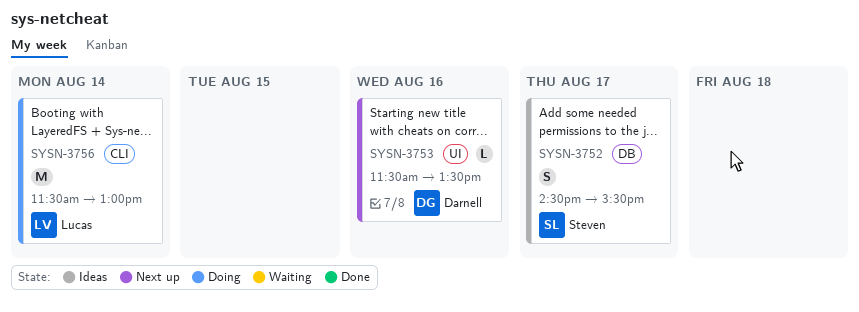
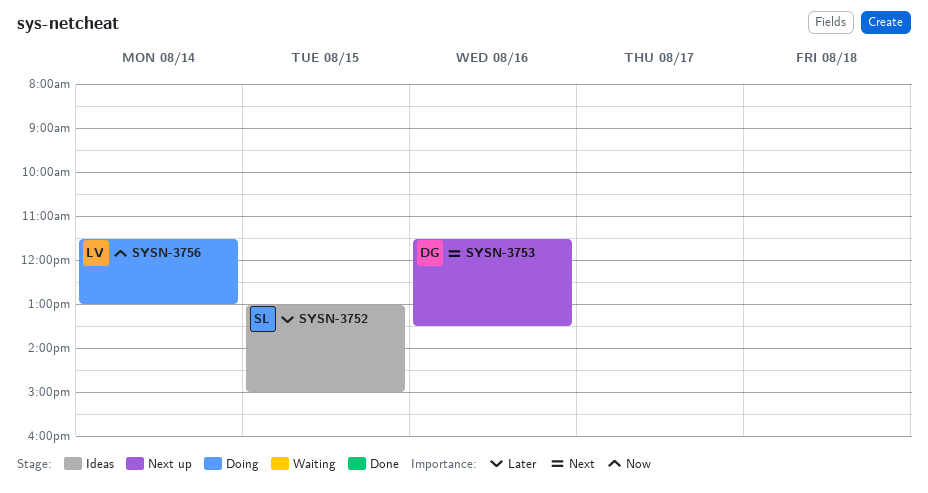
SYSN-3752, day: Aug 17 -> Aug 15
SYSN-3752, begins: 14:30 -> 13:00
SYSN-3752, ends: 15:30 -> 15:00

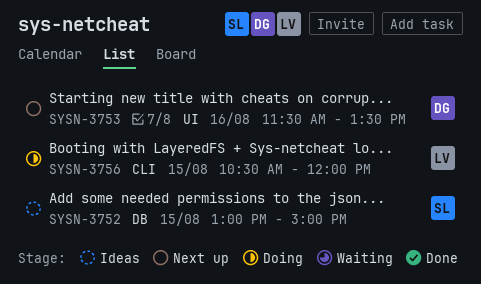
SYSN-3756, day: Aug 14 -> Aug 15
SYSN-3756, begins: 11:30 -> 10:30
SYSN-3756, ends: 13:00 -> 12:00

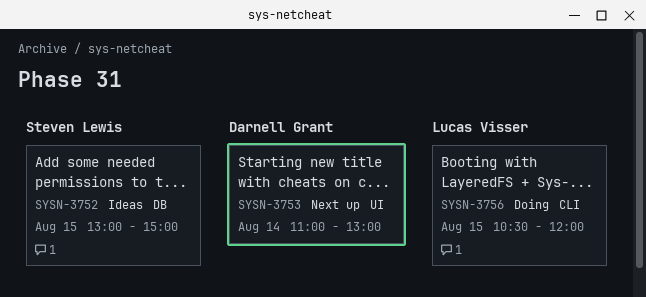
SYSN-3753, day: Aug 16 -> Aug 14
SYSN-3753, begins: 11:30 -> 11:00
SYSN-3753, ends: 13:30 -> 13:00

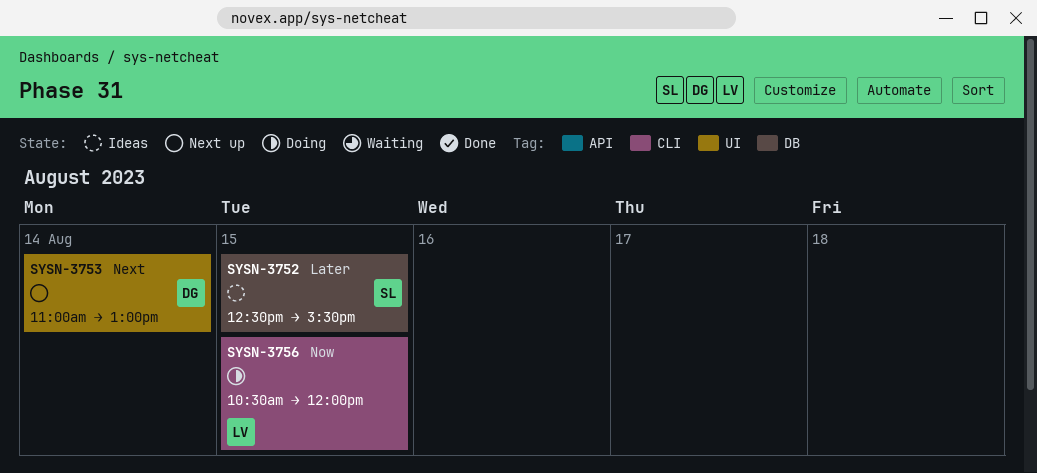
SYSN-3752, begins: 13:00 -> 12:30
SYSN-3752, ends: 15:00 -> 15:30

